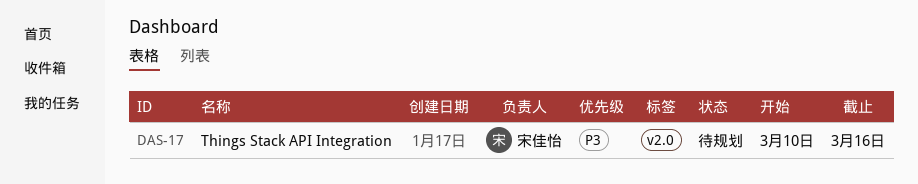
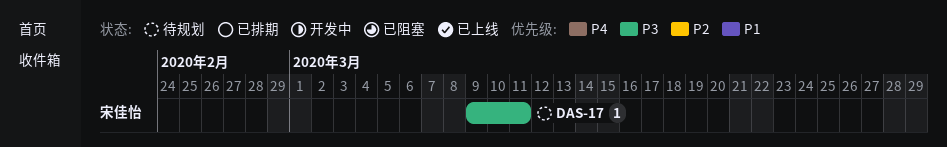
DAS-17, start: Mar 10 -> Mar 9
DAS-17, due: Mar 16 -> Mar 11

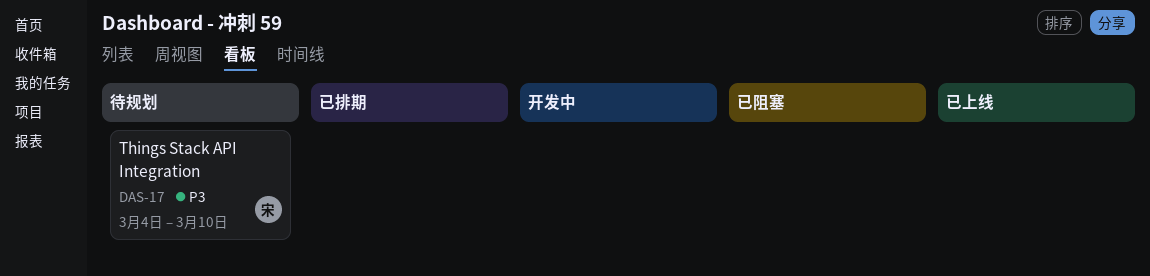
DAS-17, start: Mar 9 -> Mar 4
DAS-17, due: Mar 11 -> Mar 10

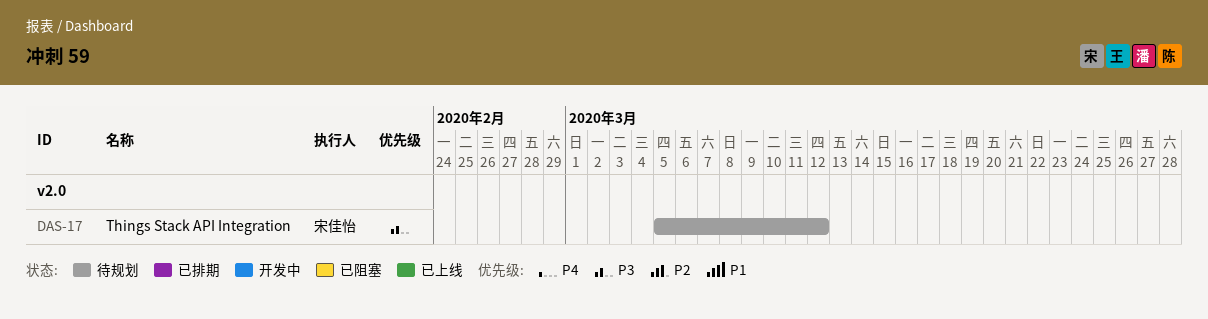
DAS-17, start: Mar 4 -> Mar 5
DAS-17, due: Mar 10 -> Mar 12

